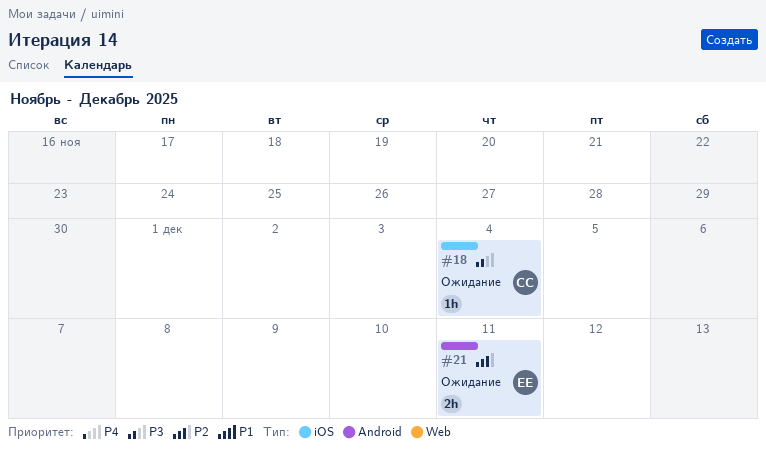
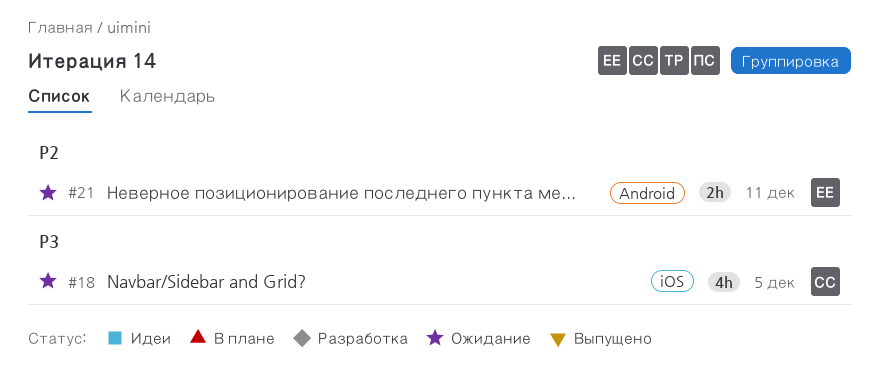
#18, estimate: 1h -> 4h
#18, due: Dec 4 -> Dec 5

